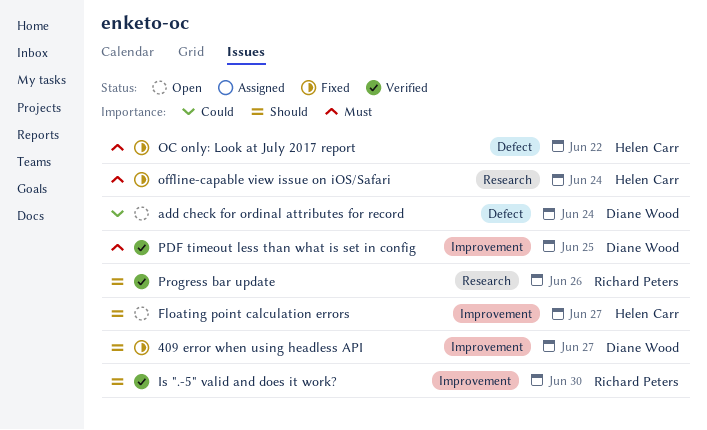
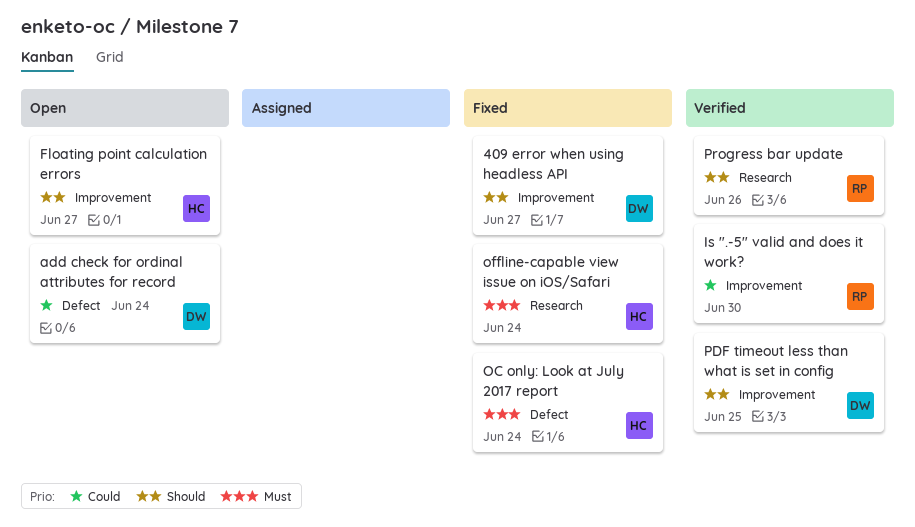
Is ".-5" valid and does it work?, priority: Should -> Could
OC only: Look at July 2017 report, due: Jun 22 -> Jun 24
PDF timeout less than what is set in config, priority: Must -> Should

